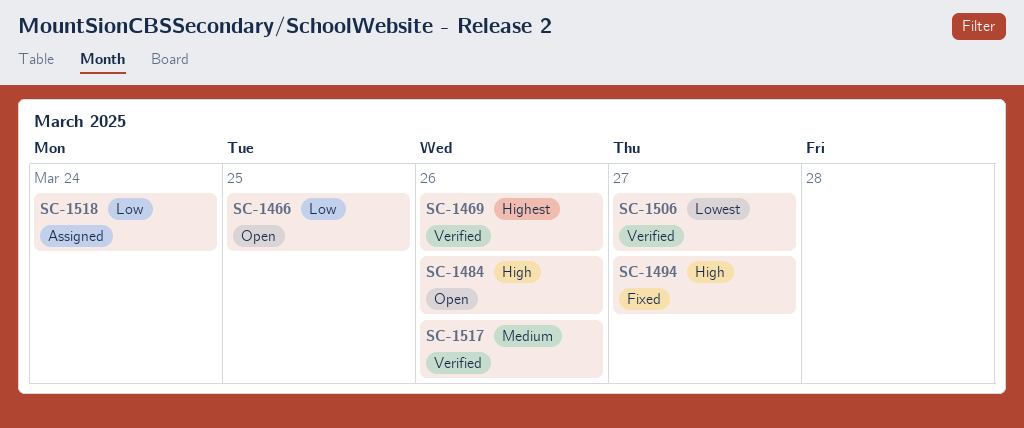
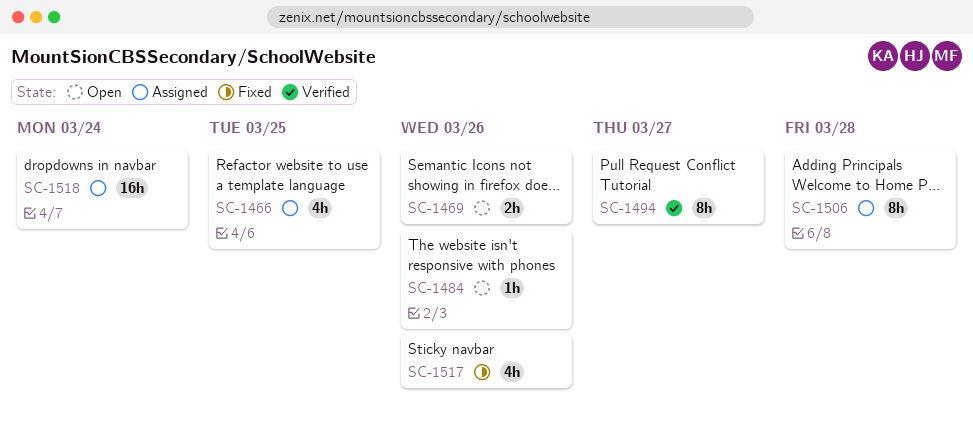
SC-1466, status: Open -> Assigned
SC-1469, status: Verified -> Open
SC-1494, status: Fixed -> Verified
SC-1506, status: Verified -> Assigned
SC-1506, due: Mar 27 -> Mar 28
SC-1517, status: Verified -> Fixed

